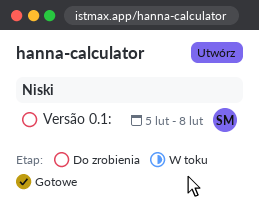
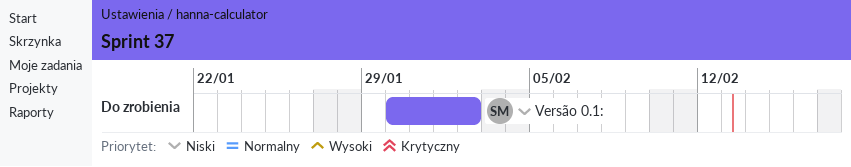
Versão 0.1:, start: Feb 5 -> Jan 30
Versão 0.1:, due: Feb 8 -> Feb 2

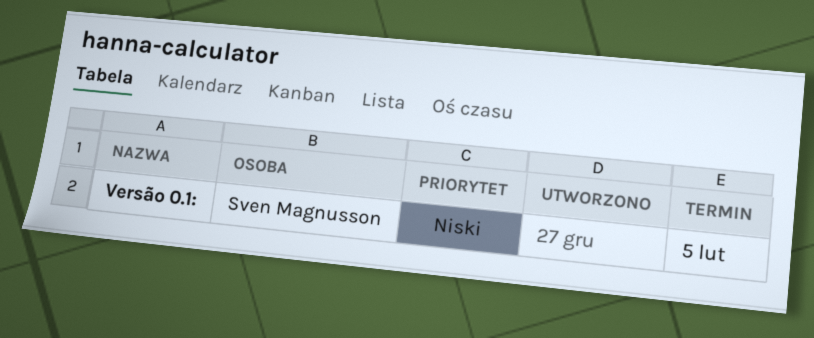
Versão 0.1:, due: Feb 2 -> Feb 5

